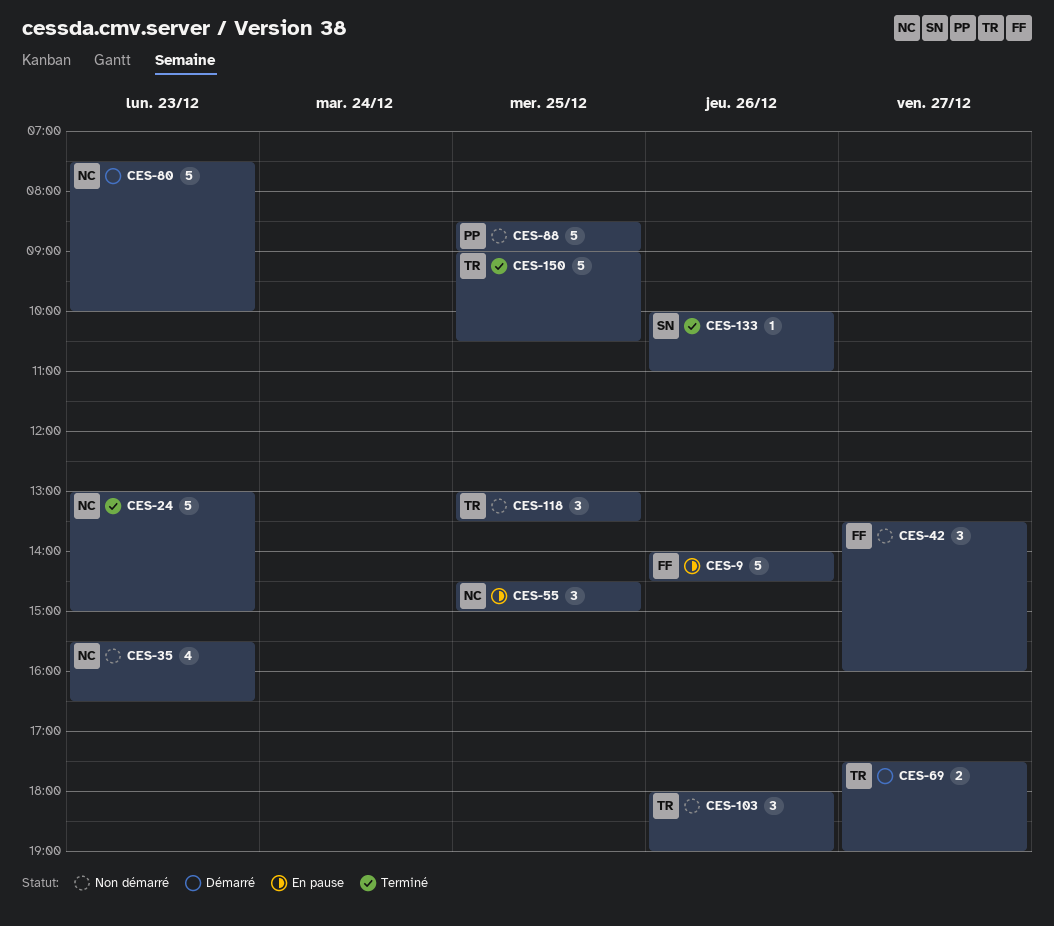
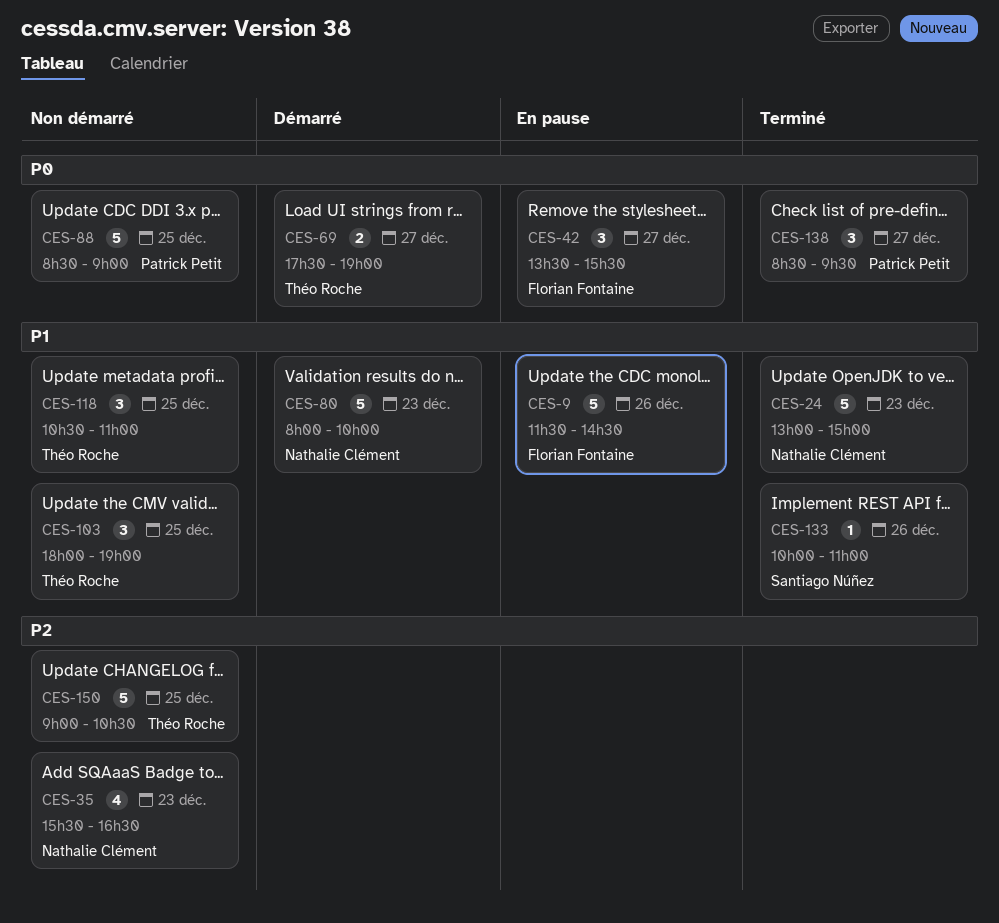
CES-9, begins: 14:00 -> 11:30
CES-42, status: Non démarré -> En pause
CES-42, ends: 16:00 -> 15:30
CES-55: present -> none
CES-80, begins: 07:30 -> 08:00
CES-103, day: Dec 26 -> Dec 25
CES-118, begins: 13:00 -> 10:30
CES-118, ends: 13:30 -> 11:00
CES-138: none -> present
CES-150, status: Terminé -> Non démarré

